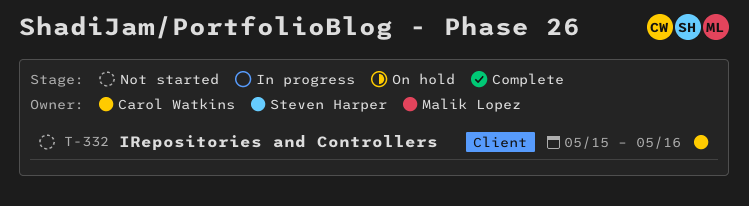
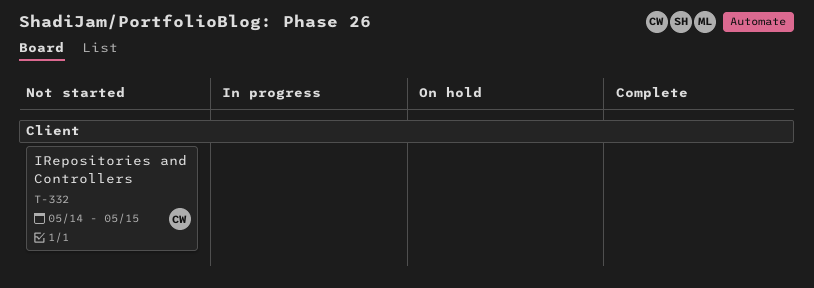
T-332, start: May 15 -> May 14
T-332, due: May 16 -> May 15

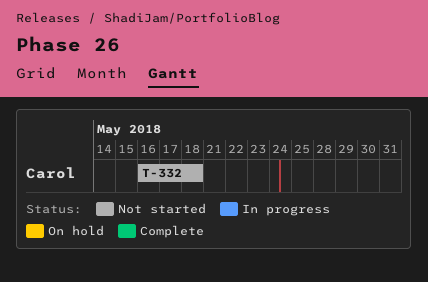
T-332, start: May 14 -> May 16
T-332, due: May 15 -> May 18

